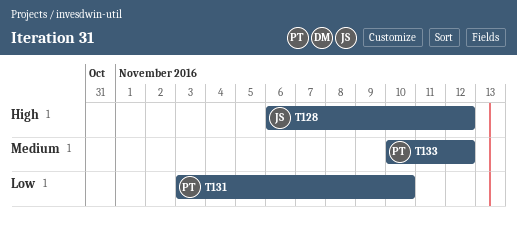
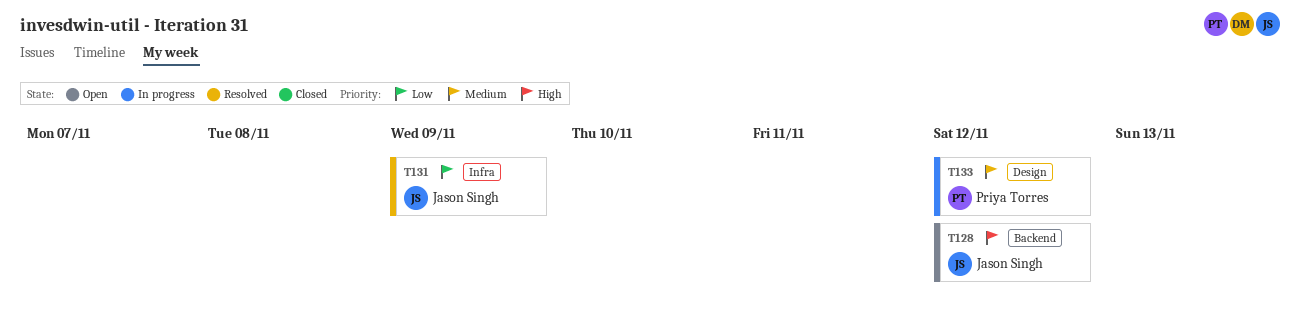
T131, owner: Priya Torres -> Jason Singh
T131, due: Nov 10 -> Nov 9

